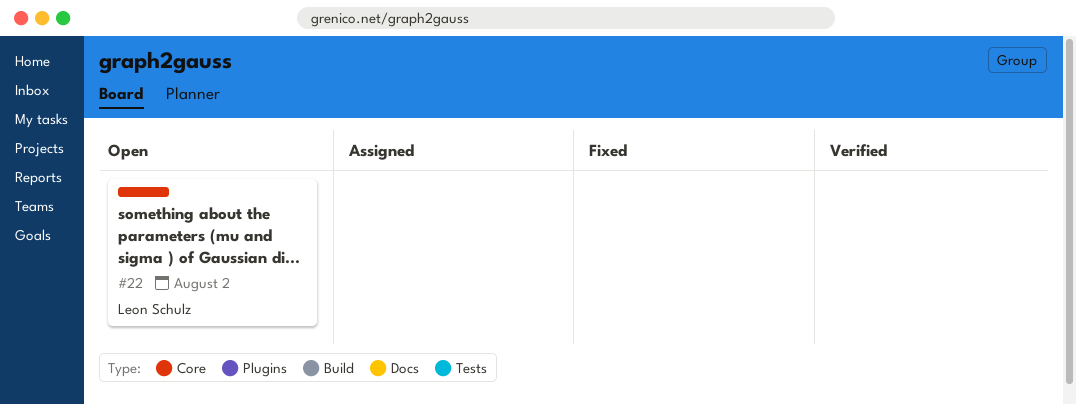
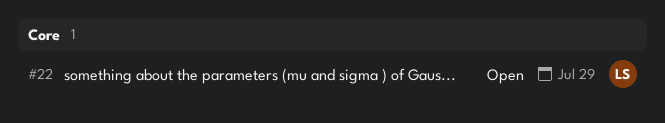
#22, due: Aug 2 -> Jul 29

